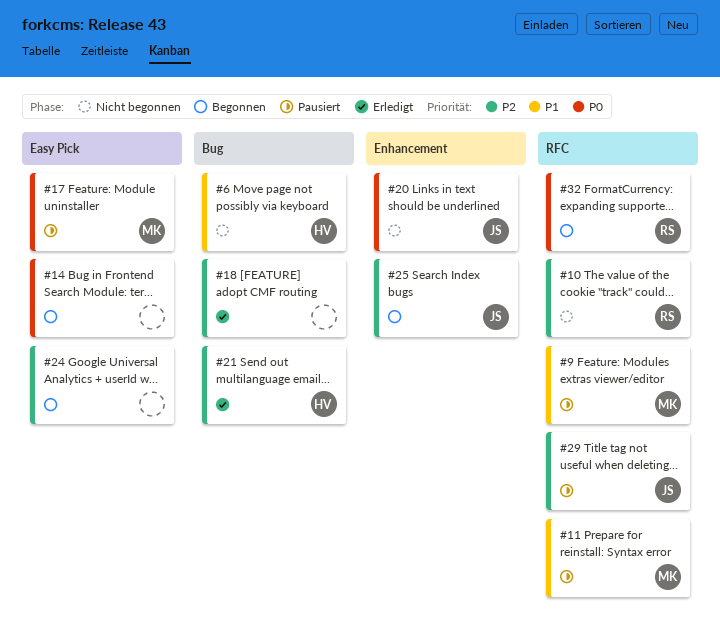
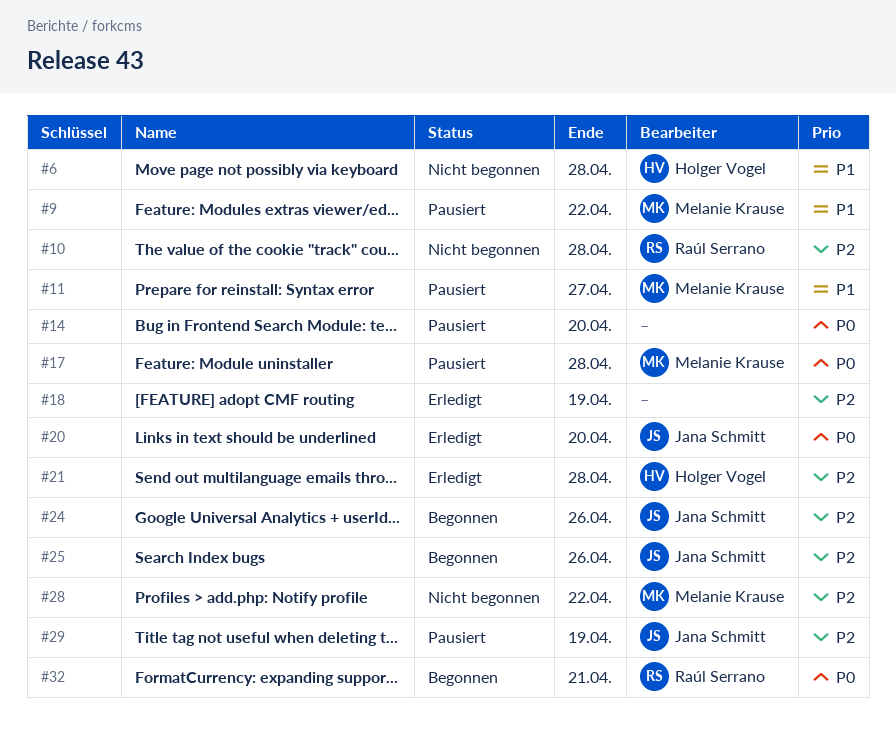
#14, status: Begonnen -> Pausiert
#20, status: Nicht begonnen -> Erledigt
#24, owner: none -> Jana Schmitt
#28: none -> present

